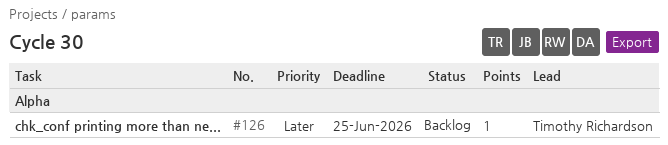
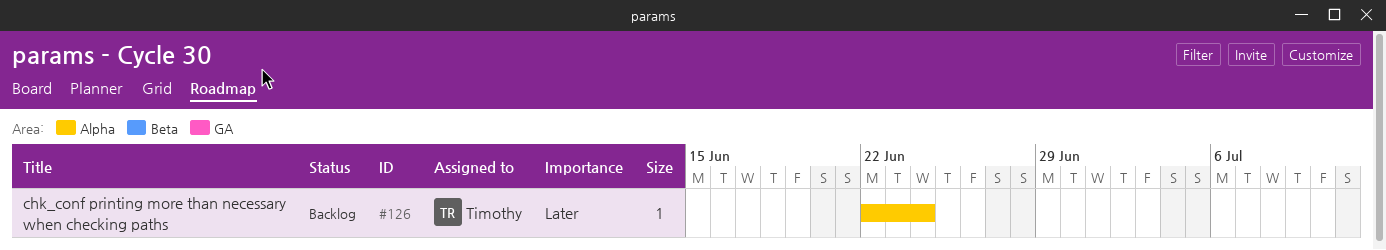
#126, due: Jun 25 -> Jun 24

